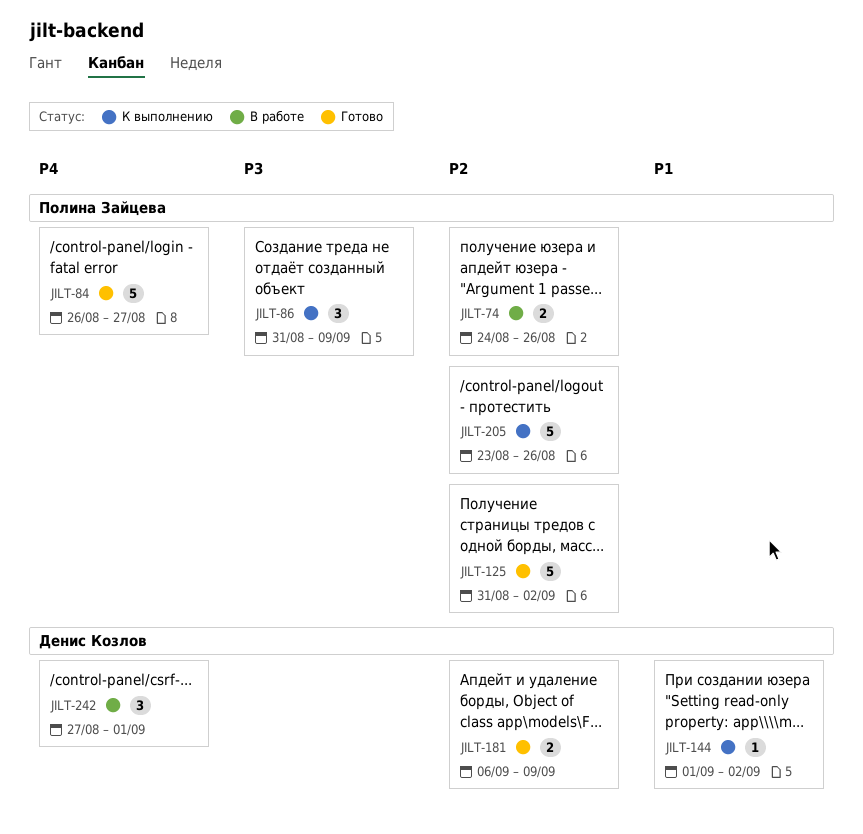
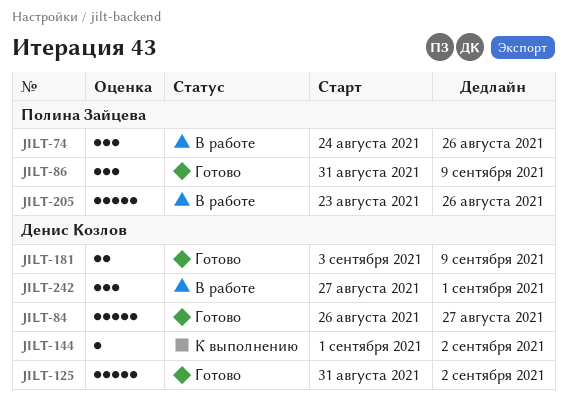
JILT-74, estimate: 2 -> 3
JILT-84, owner: Полина Зайцева -> Денис Козлов
JILT-86, status: К выполнению -> Готово
JILT-125, owner: Полина Зайцева -> Денис Козлов
JILT-181, start: Sep 6 -> Sep 3
JILT-205, status: К выполнению -> В работе

